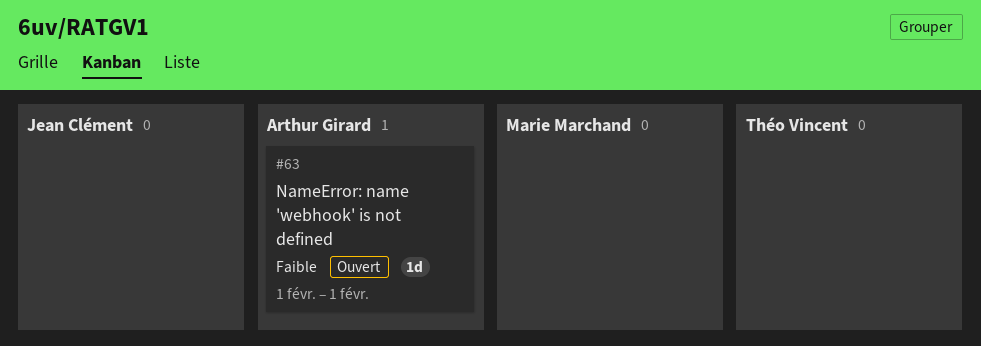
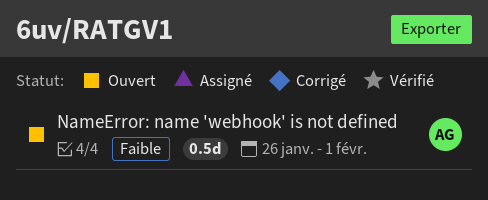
NameError: name 'webhook' is not defined, estimate: 1d -> 0.5d
NameError: name 'webhook' is not defined, start: Feb 1 -> Jan 26

